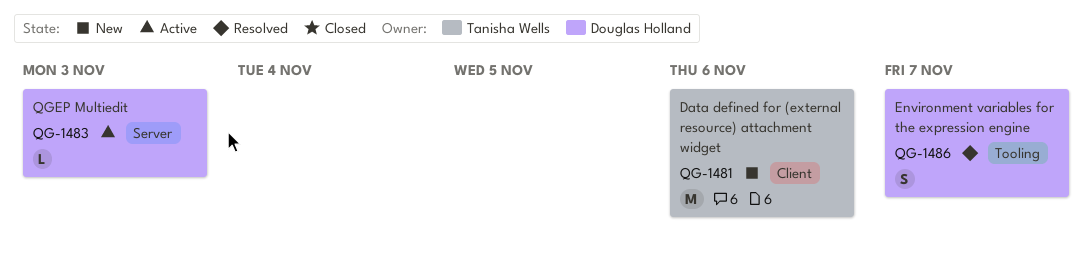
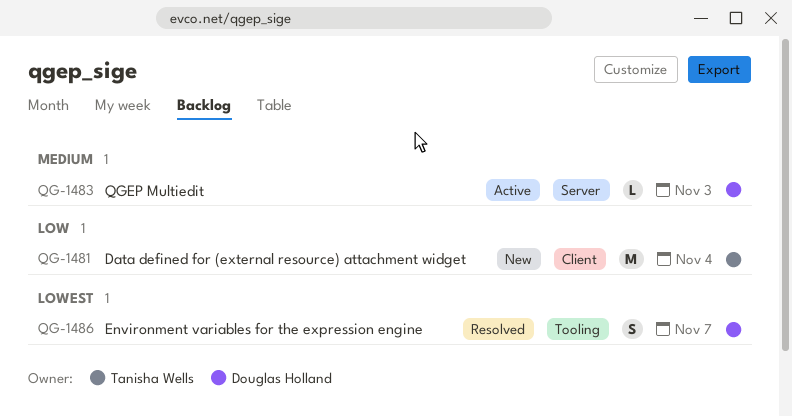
QG-1481, due: Nov 6 -> Nov 4

